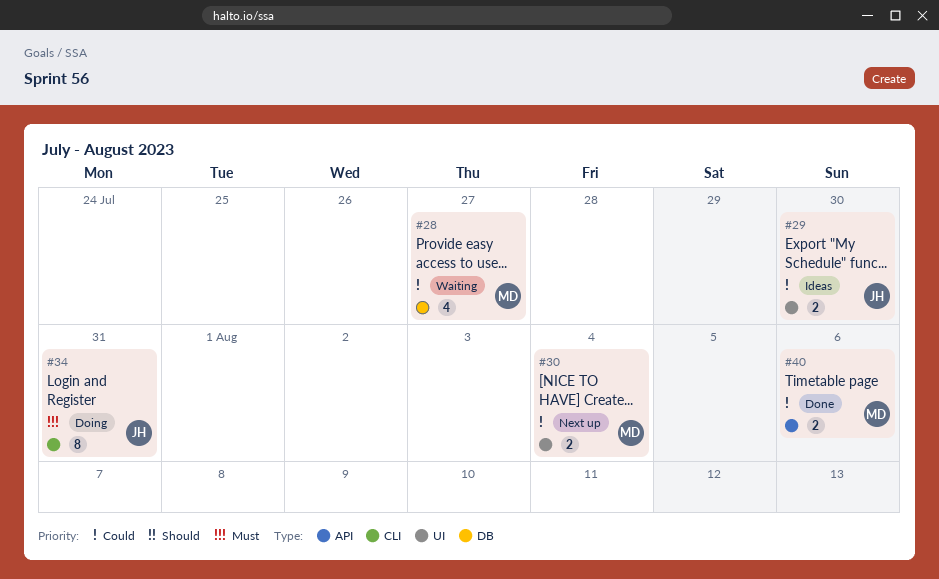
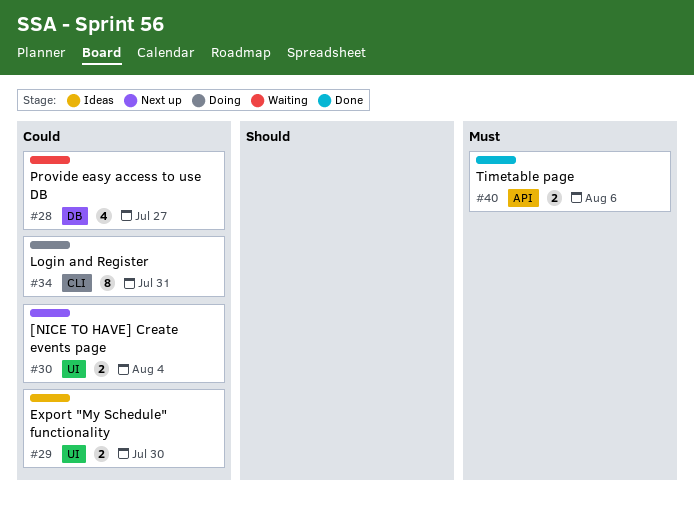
#34, priority: Must -> Could
#40, priority: Could -> Must

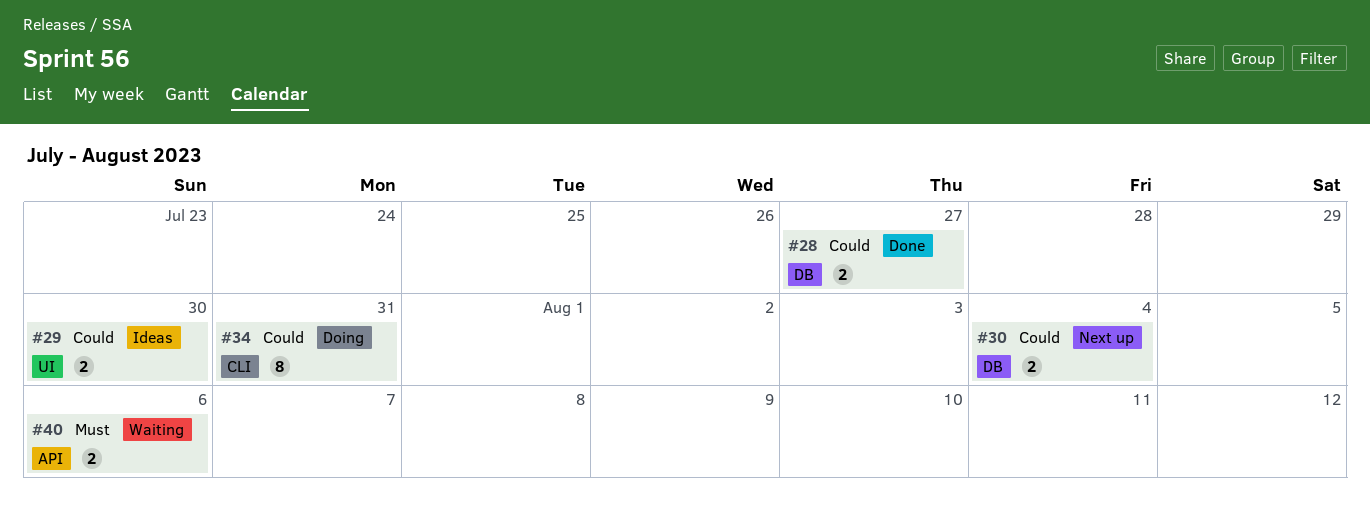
#28, status: Waiting -> Done
#28, estimate: 4 -> 2
#30, label: UI -> DB
#40, status: Done -> Waiting

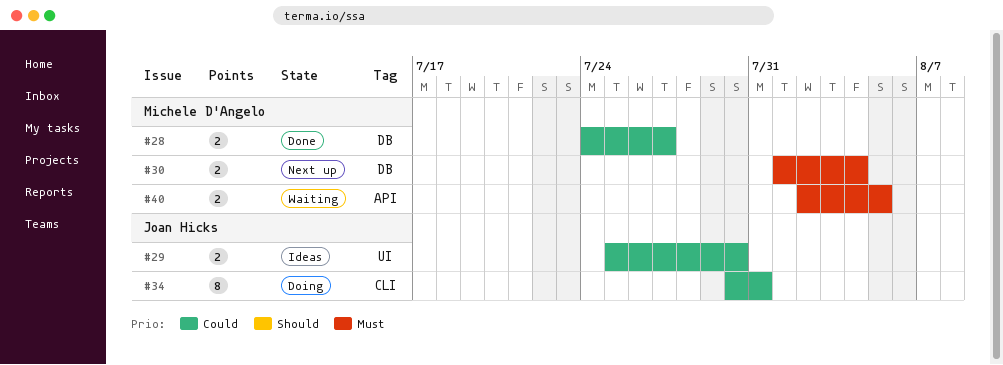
#30, priority: Could -> Must
#40, due: Aug 6 -> Aug 5

